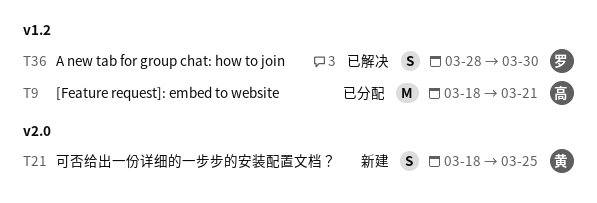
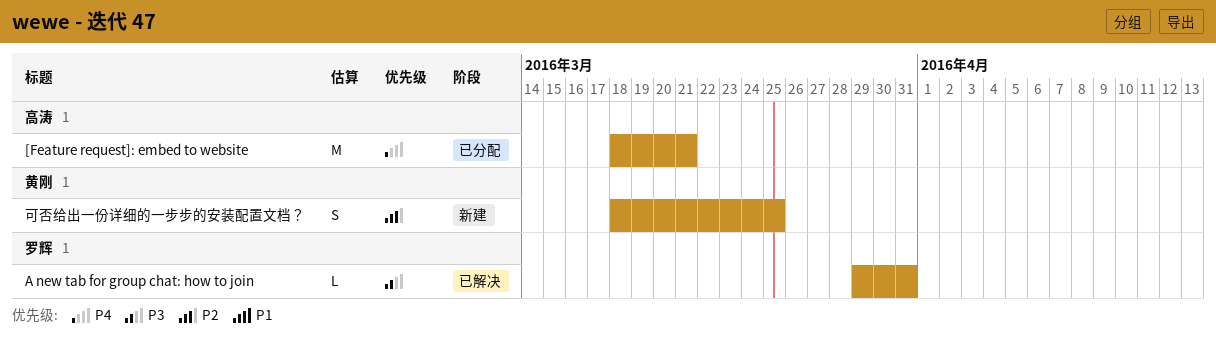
A new tab for group chat: how to join, estimate: S -> L
A new tab for group chat: how to join, start: Mar 28 -> Mar 29
A new tab for group chat: how to join, due: Mar 30 -> Mar 31

